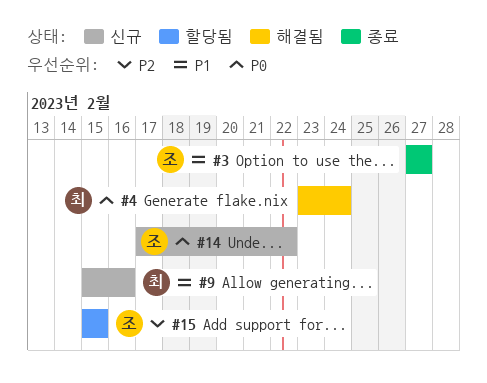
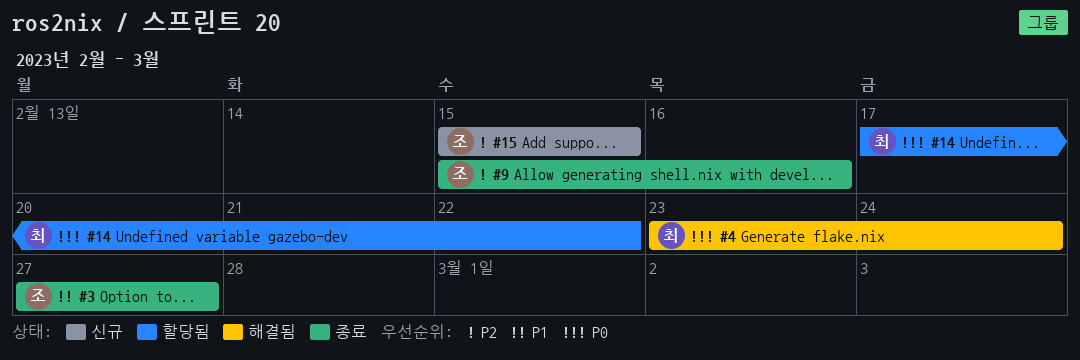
#9, status: 신규 -> 종료
#9, owner: 최 -> 조
#9, priority: P1 -> P2
#14, status: 신규 -> 할당됨
#14, owner: 조 -> 최
#15, status: 할당됨 -> 신규

